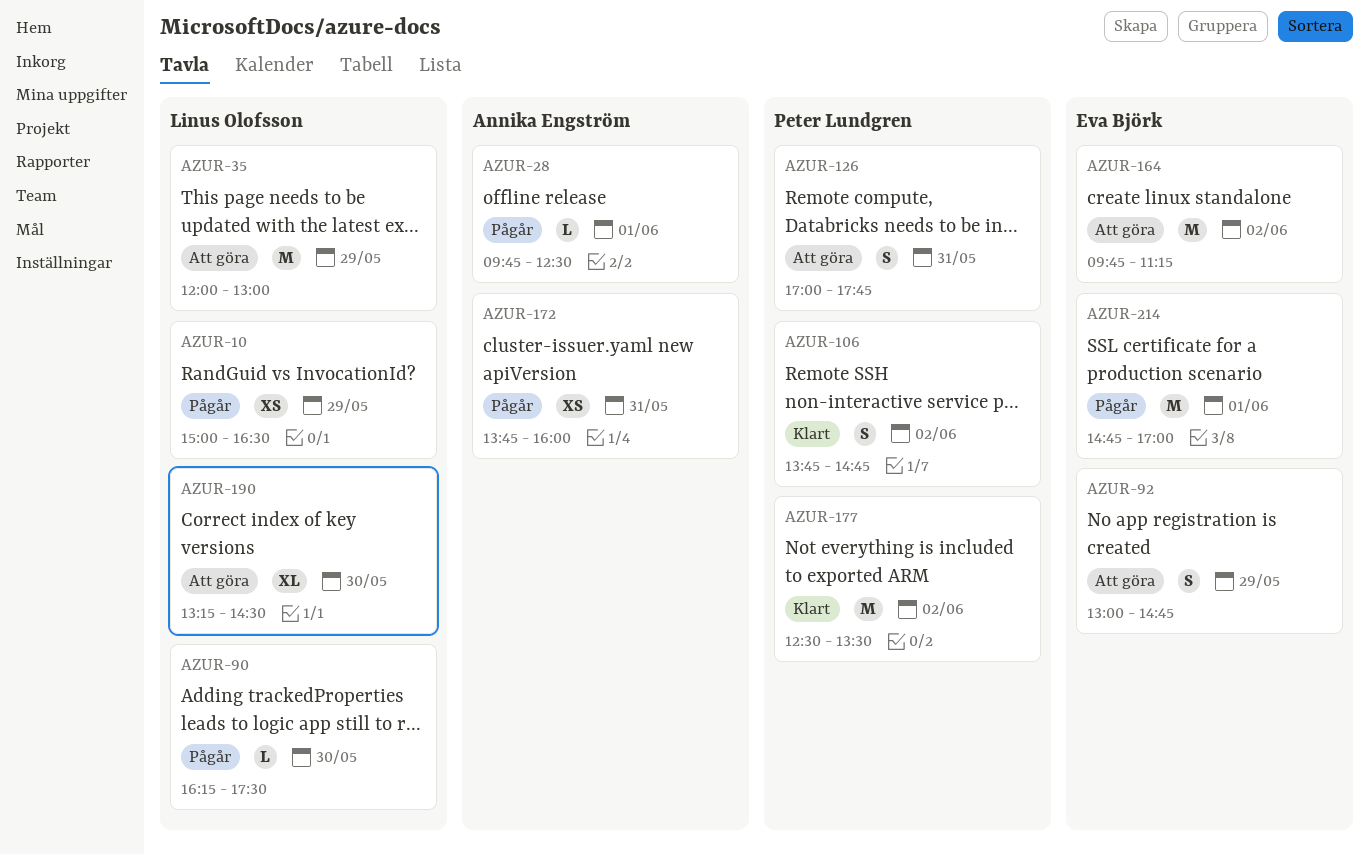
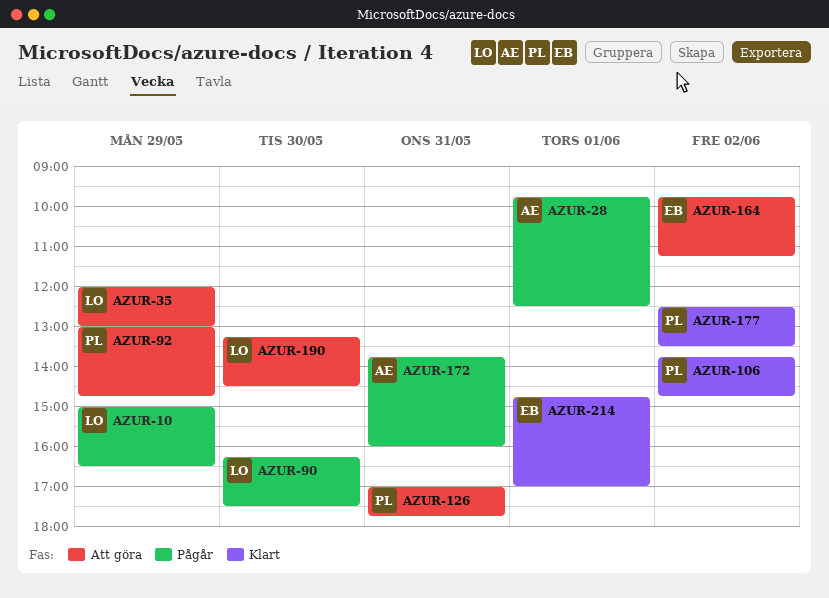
AZUR-92, owner: Eva Björk -> Peter Lundgren
AZUR-214, status: Pågår -> Klart

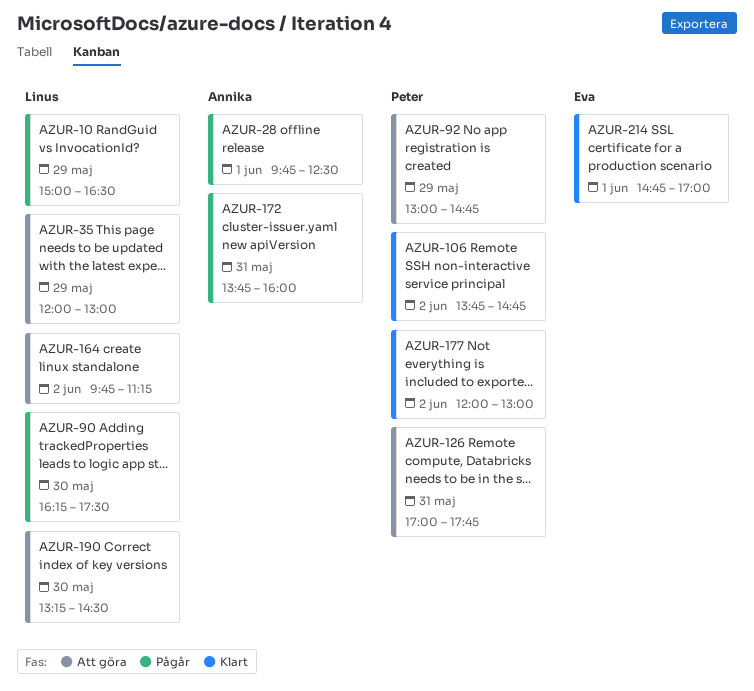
AZUR-164, owner: Eva -> Linus
AZUR-177, begins: 12:30 -> 12:00
AZUR-177, ends: 13:30 -> 13:00

